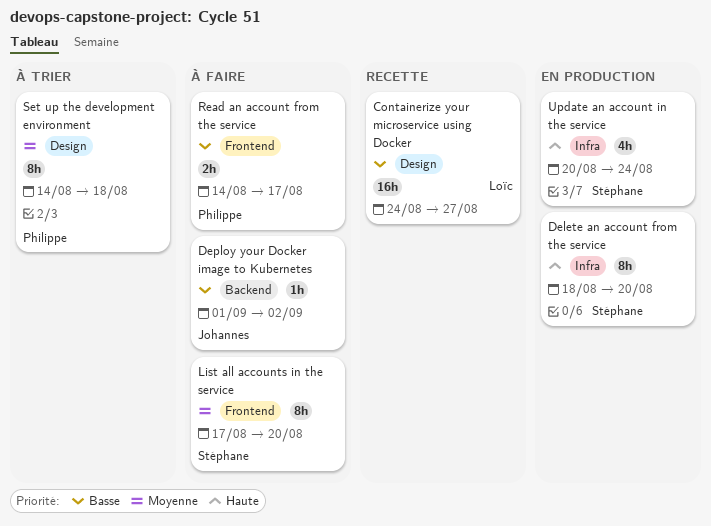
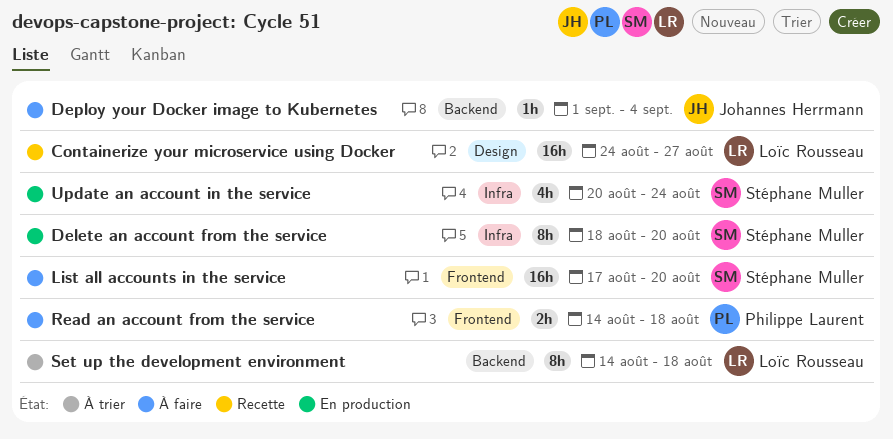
Deploy your Docker image to Kubernetes, due: Sep 2 -> Sep 4
List all accounts in the service, estimate: 8h -> 16h
Read an account from the service, due: Aug 17 -> Aug 18
Set up the development environment, owner: Philippe Laurent -> Loïc Rousseau
Set up the development environment, label: Design -> Backend

